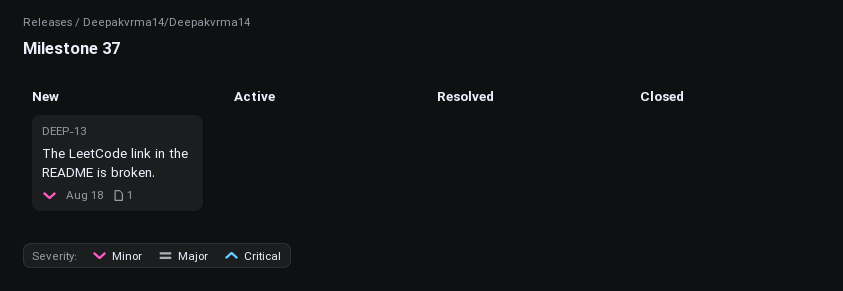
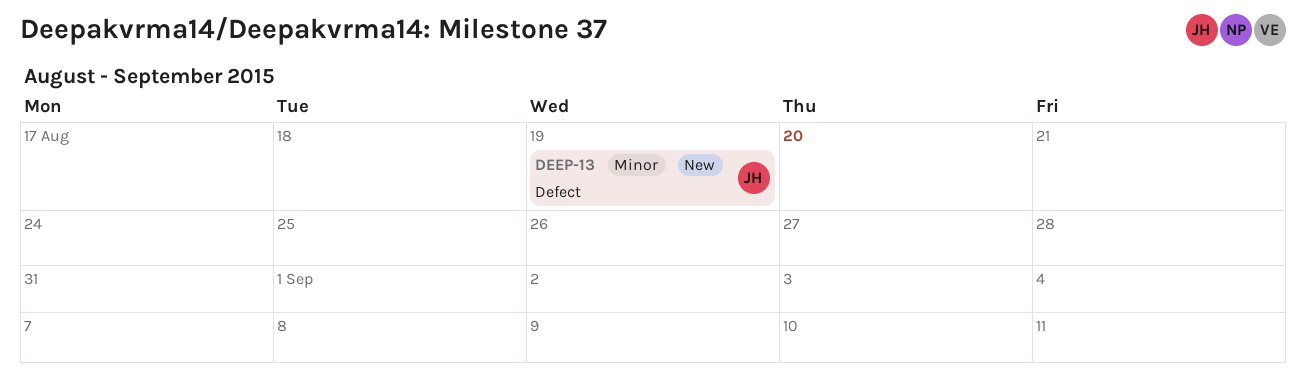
DEEP-13, due: Aug 18 -> Aug 19

